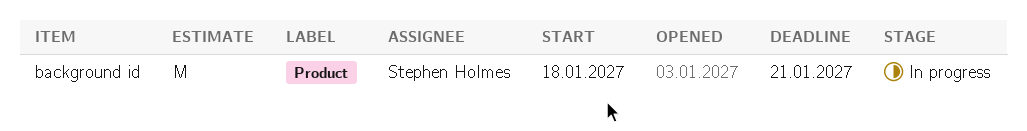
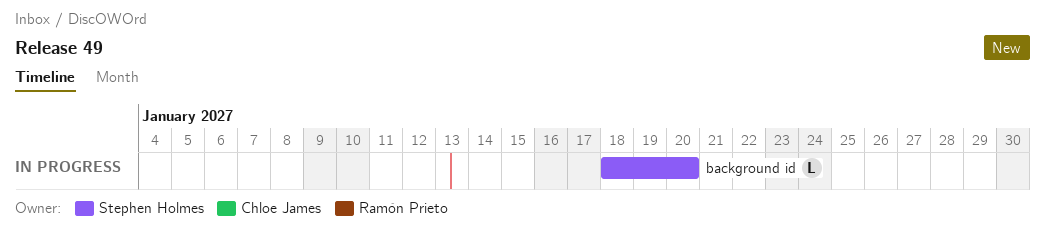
background id, estimate: M -> L
background id, due: Jan 21 -> Jan 20

